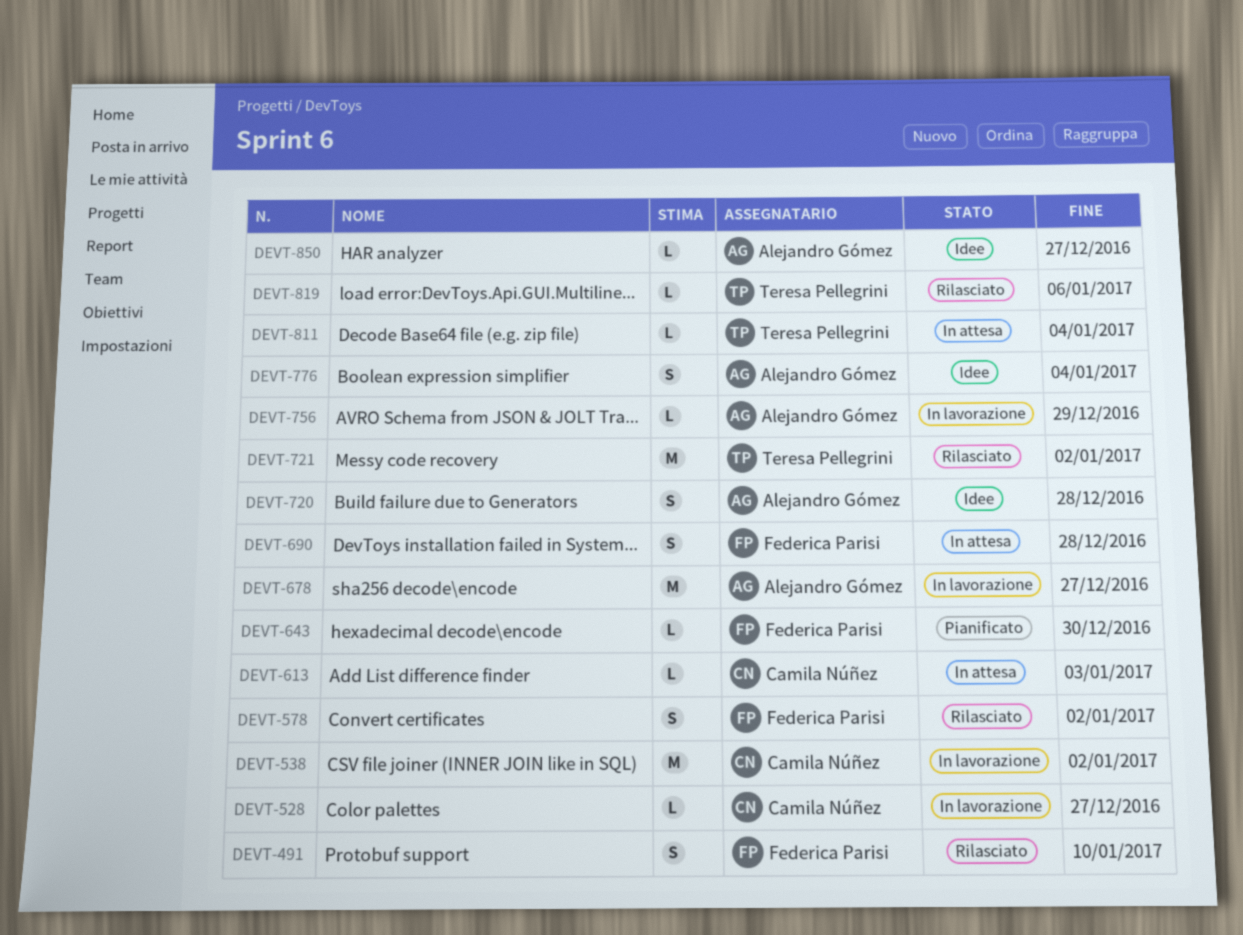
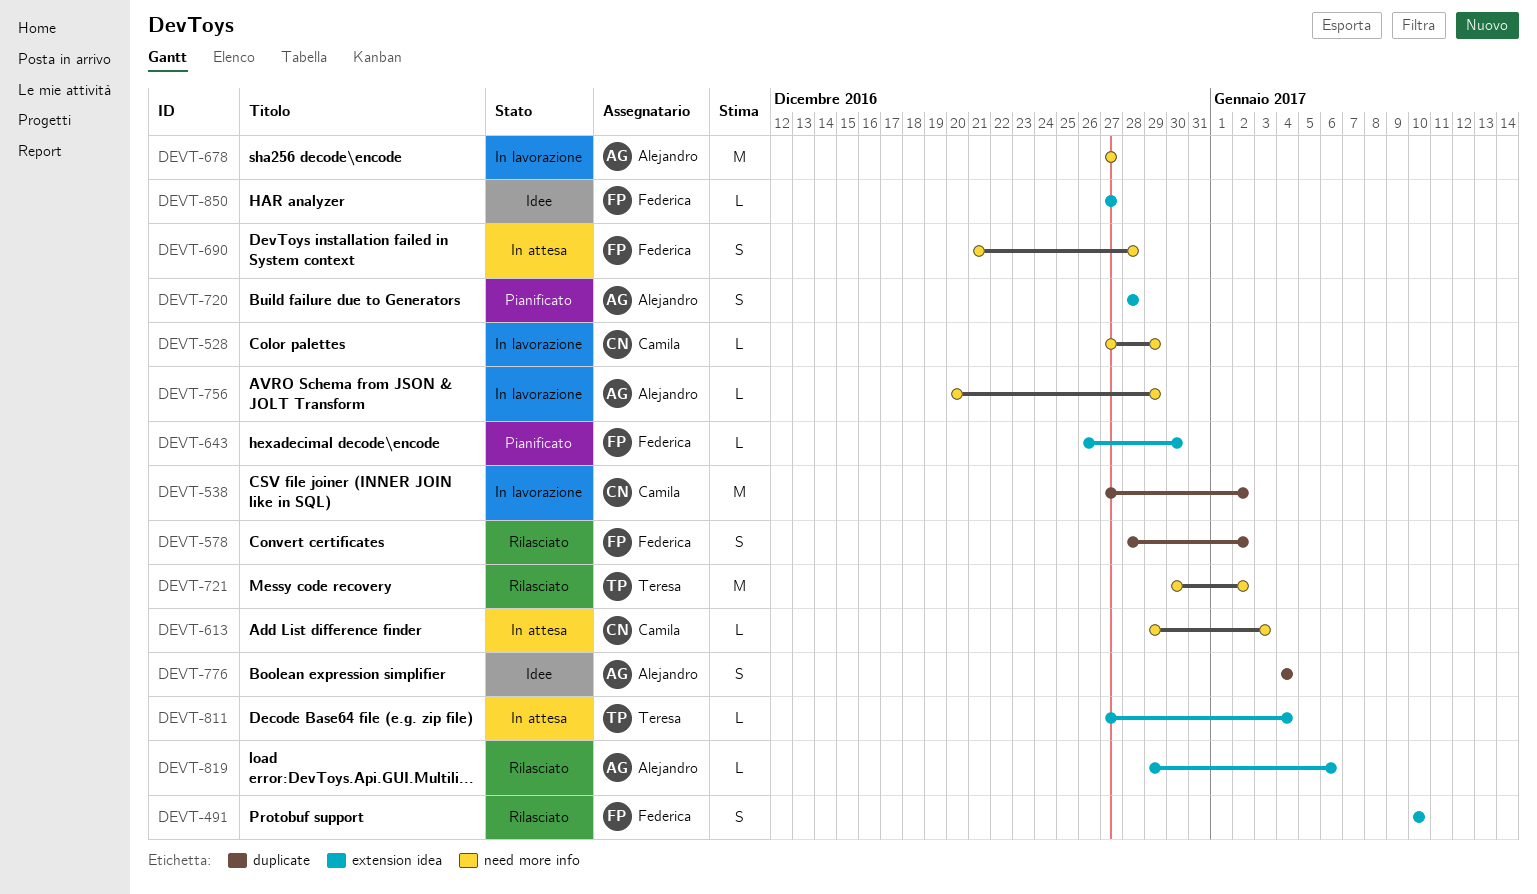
DEVT-528, due: Dec 27 -> Dec 29
DEVT-720, status: Idee -> Pianificato
DEVT-819, owner: Teresa Pellegrini -> Alejandro Gómez
DEVT-850, owner: Alejandro Gómez -> Federica Parisi

